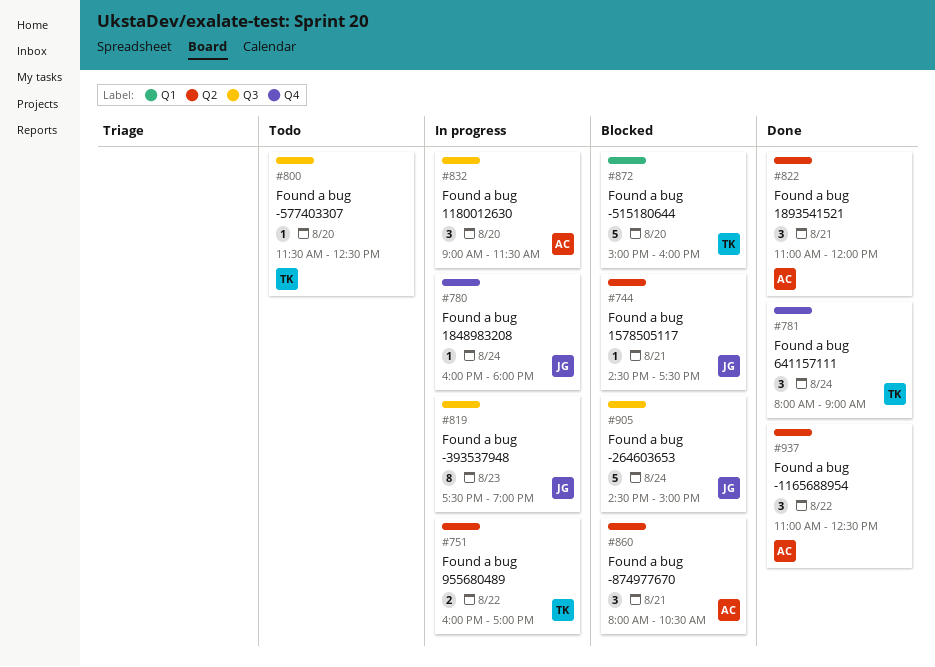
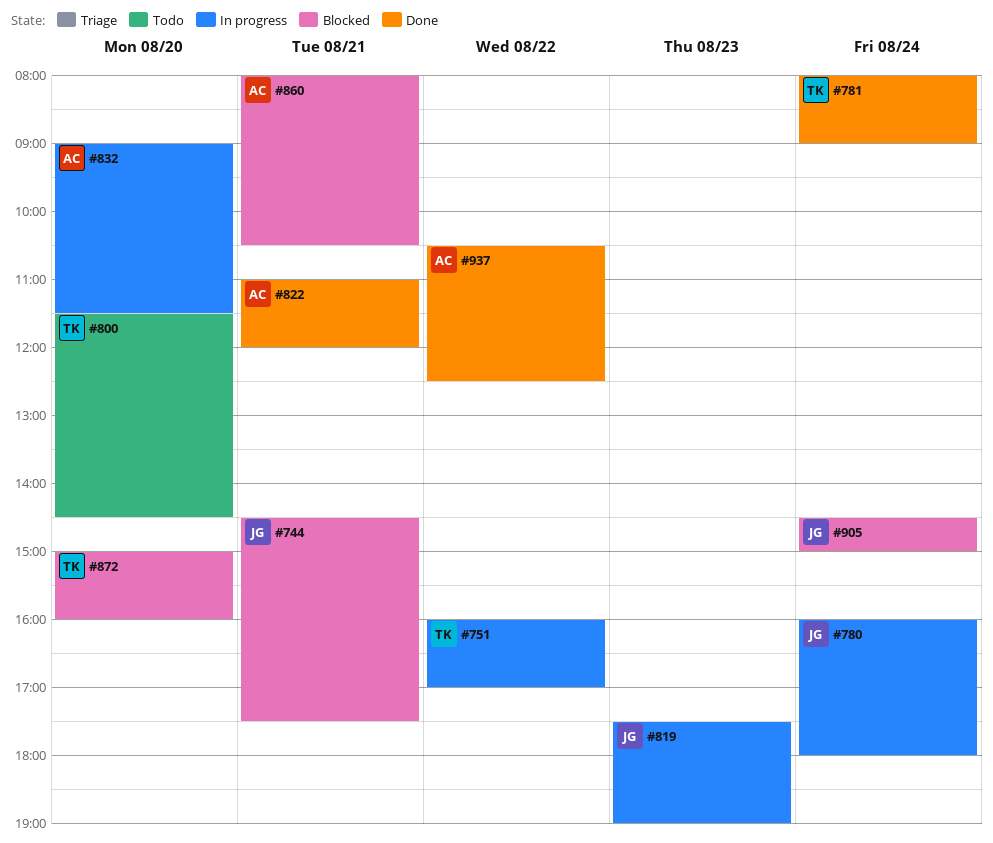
#800, ends: 12:30 -> 14:30
#937, begins: 11:00 -> 10:30

